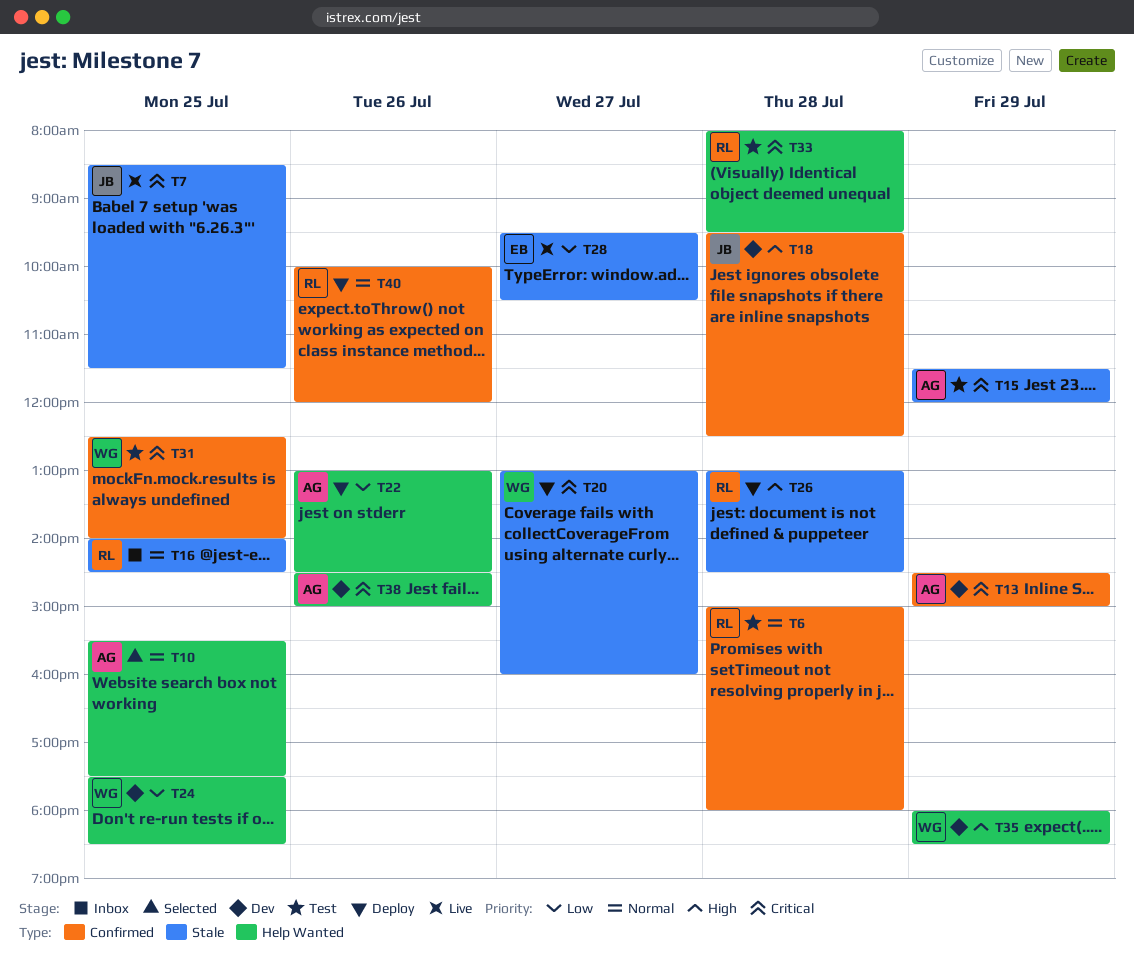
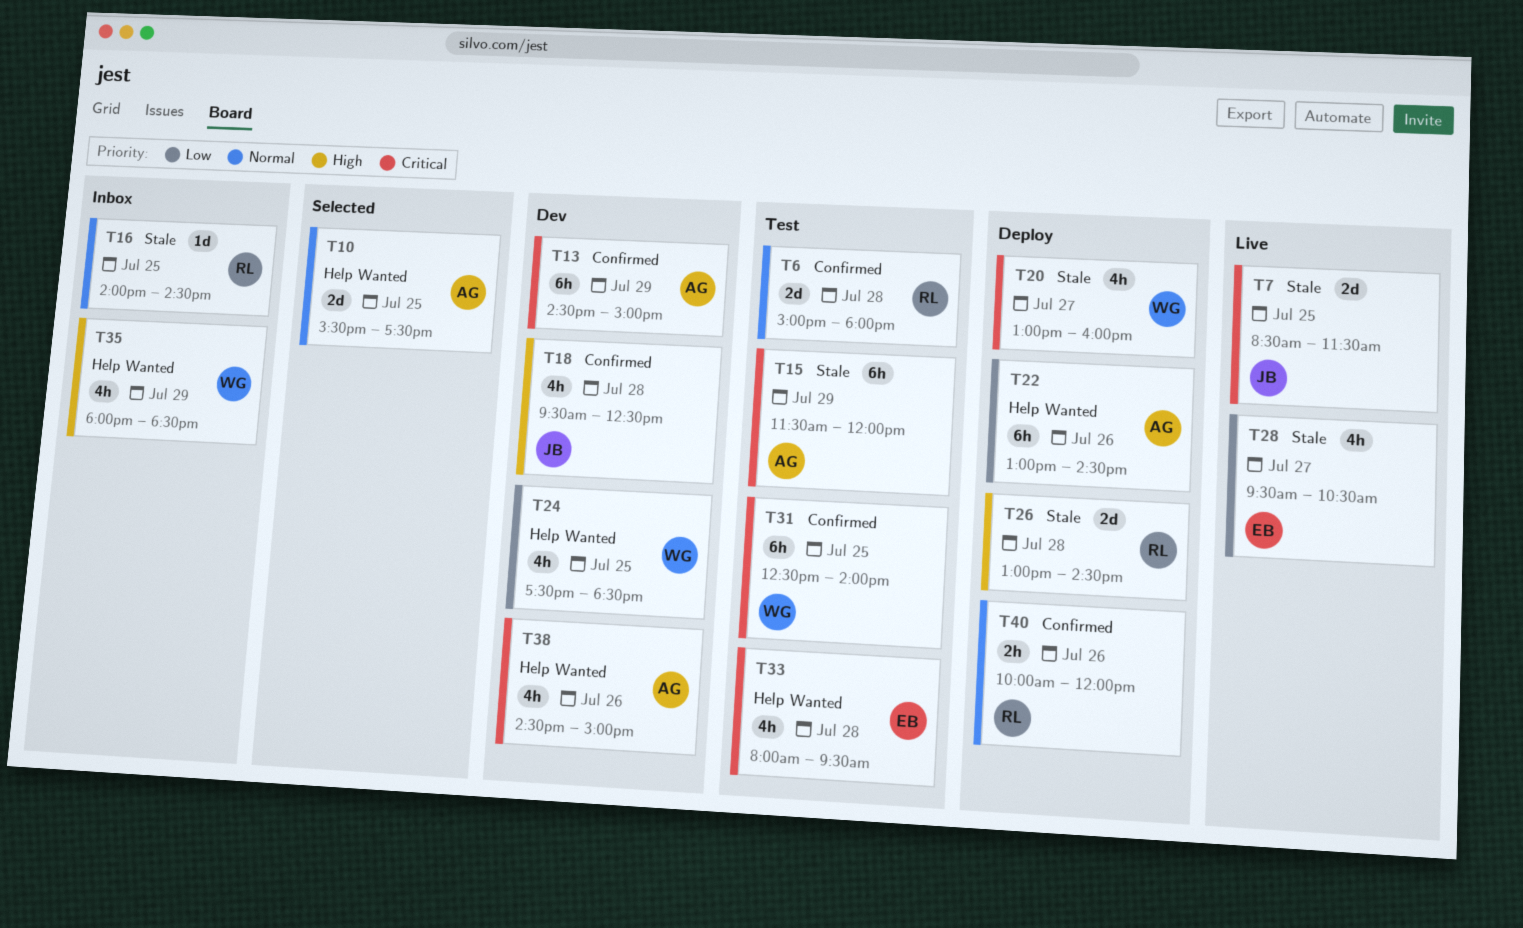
T33, owner: RL -> EB
T35, status: Dev -> Inbox

